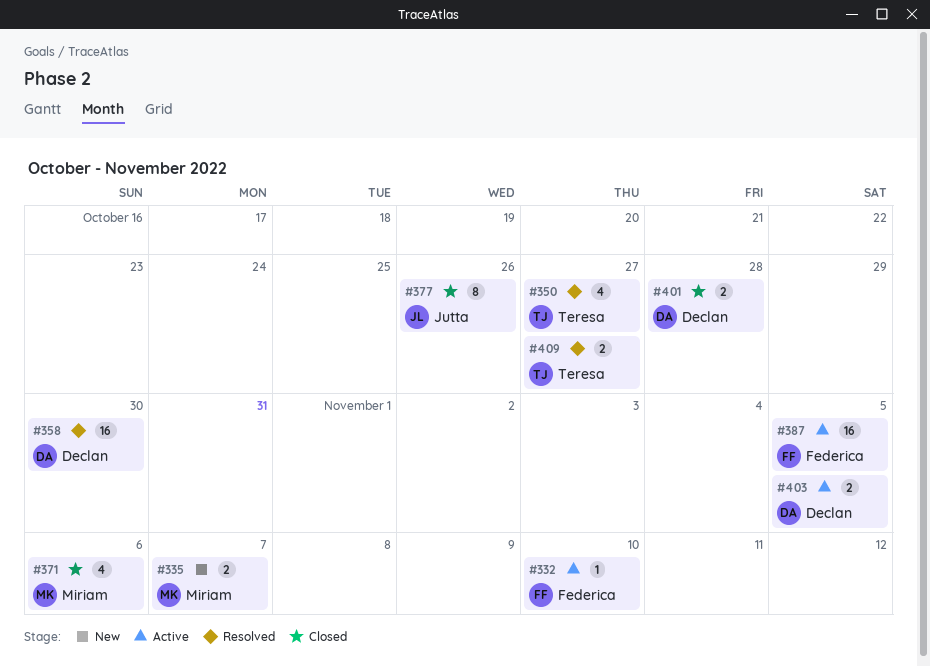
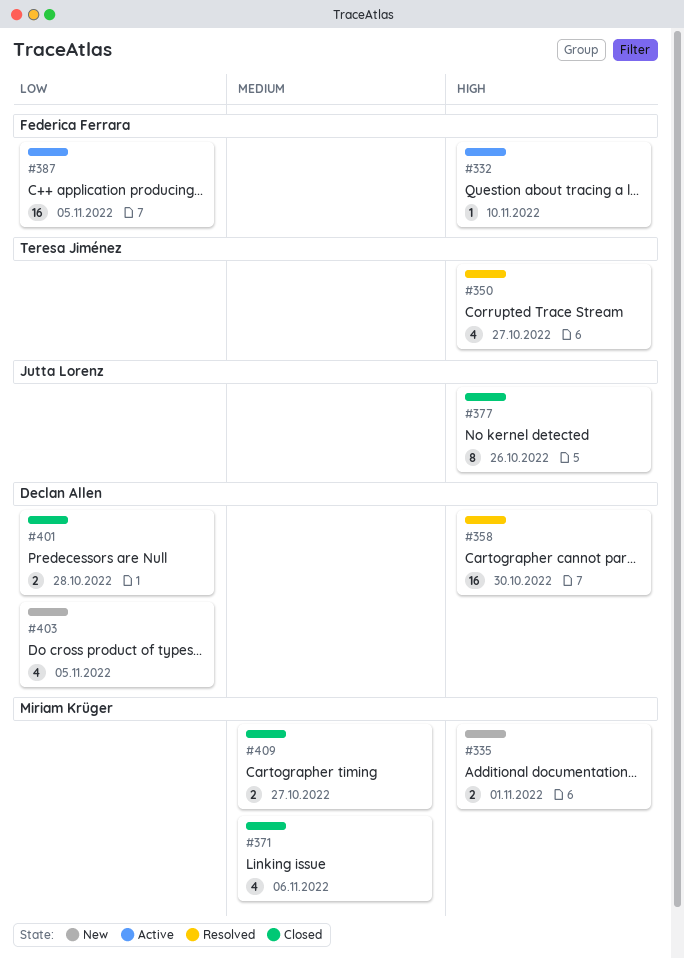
#335, due: Nov 7 -> Nov 1
#403, status: Active -> New
#403, estimate: 2 -> 4
#409, status: Resolved -> Closed
#409, owner: Teresa Jiménez -> Miriam Krüger

